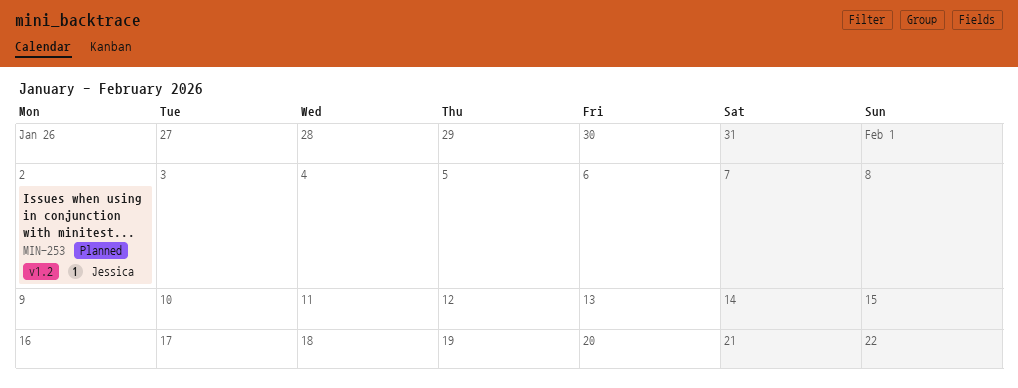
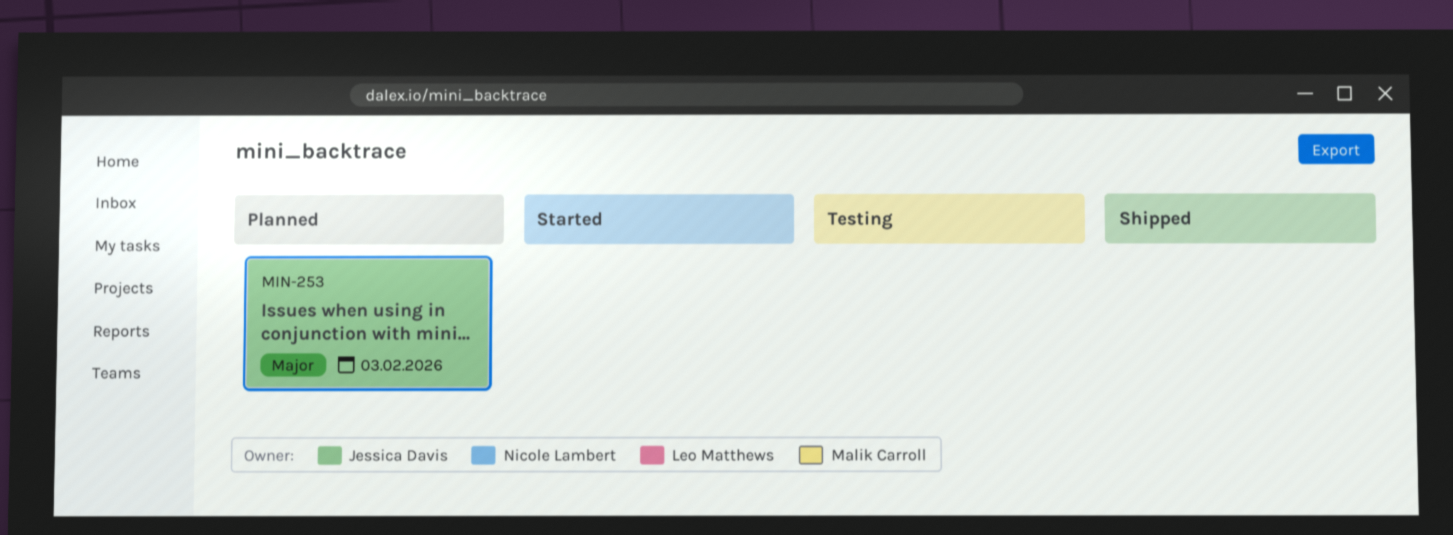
MIN-253, due: Feb 2 -> Feb 3

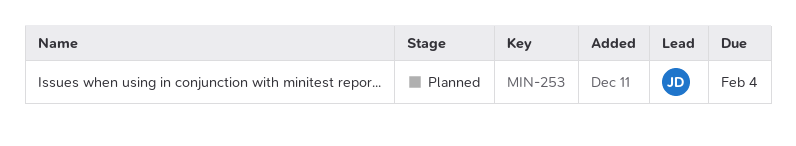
MIN-253, due: Feb 3 -> Feb 4

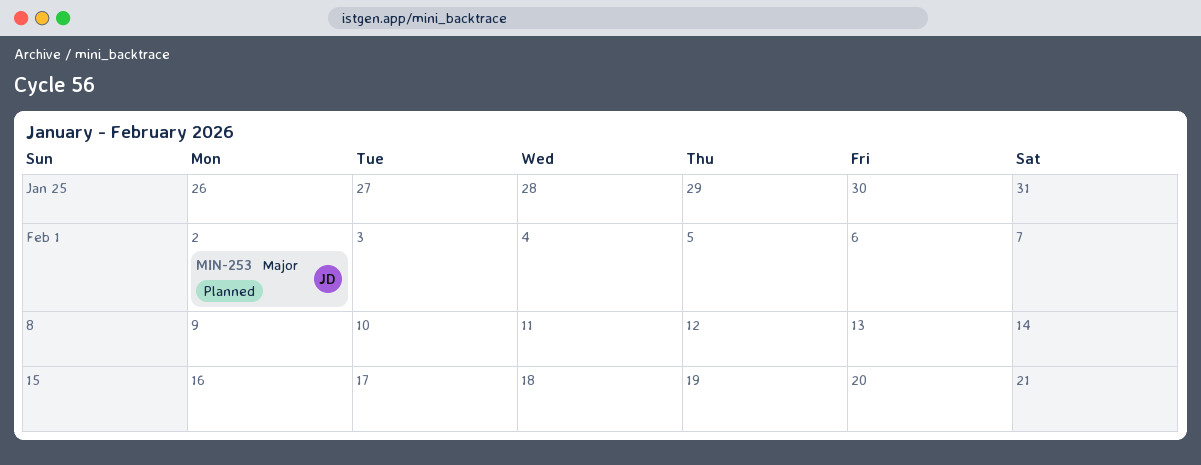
MIN-253, due: Feb 4 -> Feb 2

